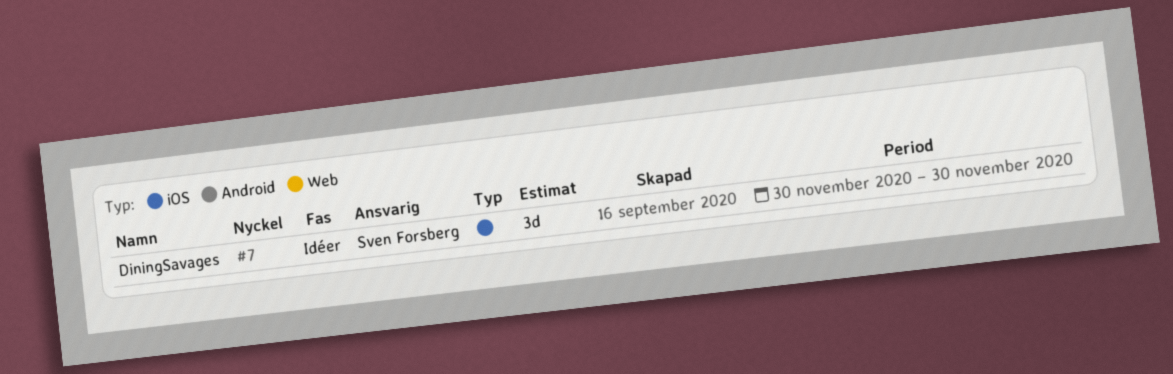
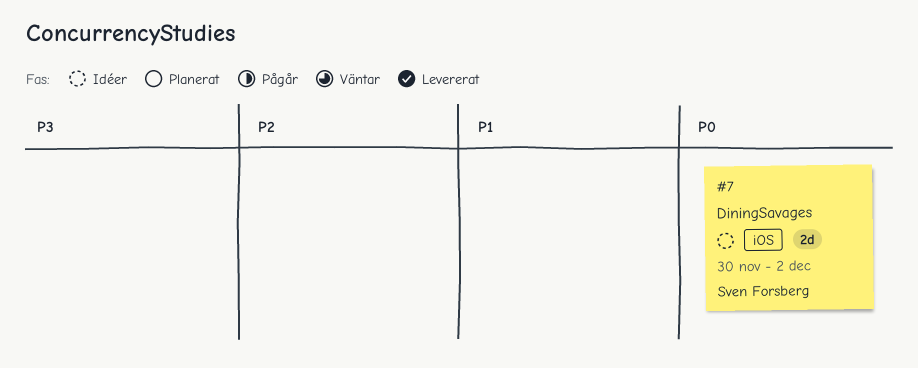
#7, estimate: 3d -> 2d
#7, due: Nov 30 -> Dec 2

